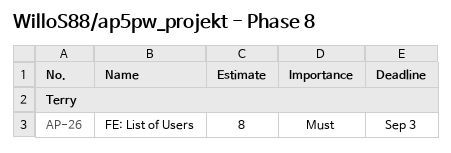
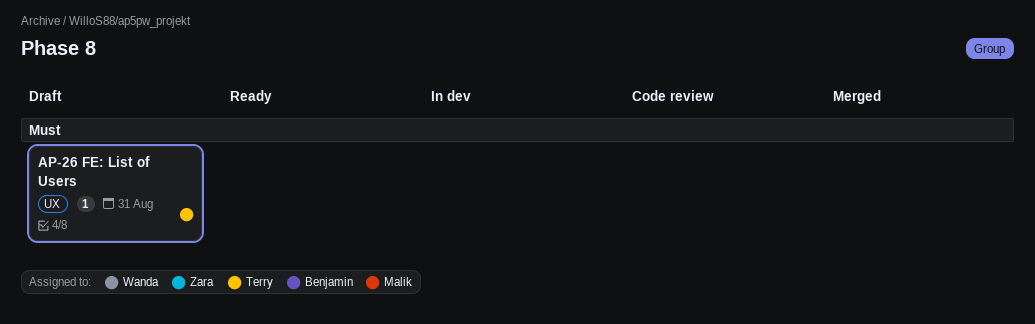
AP-26, estimate: 8 -> 1
AP-26, due: Sep 3 -> Aug 31

